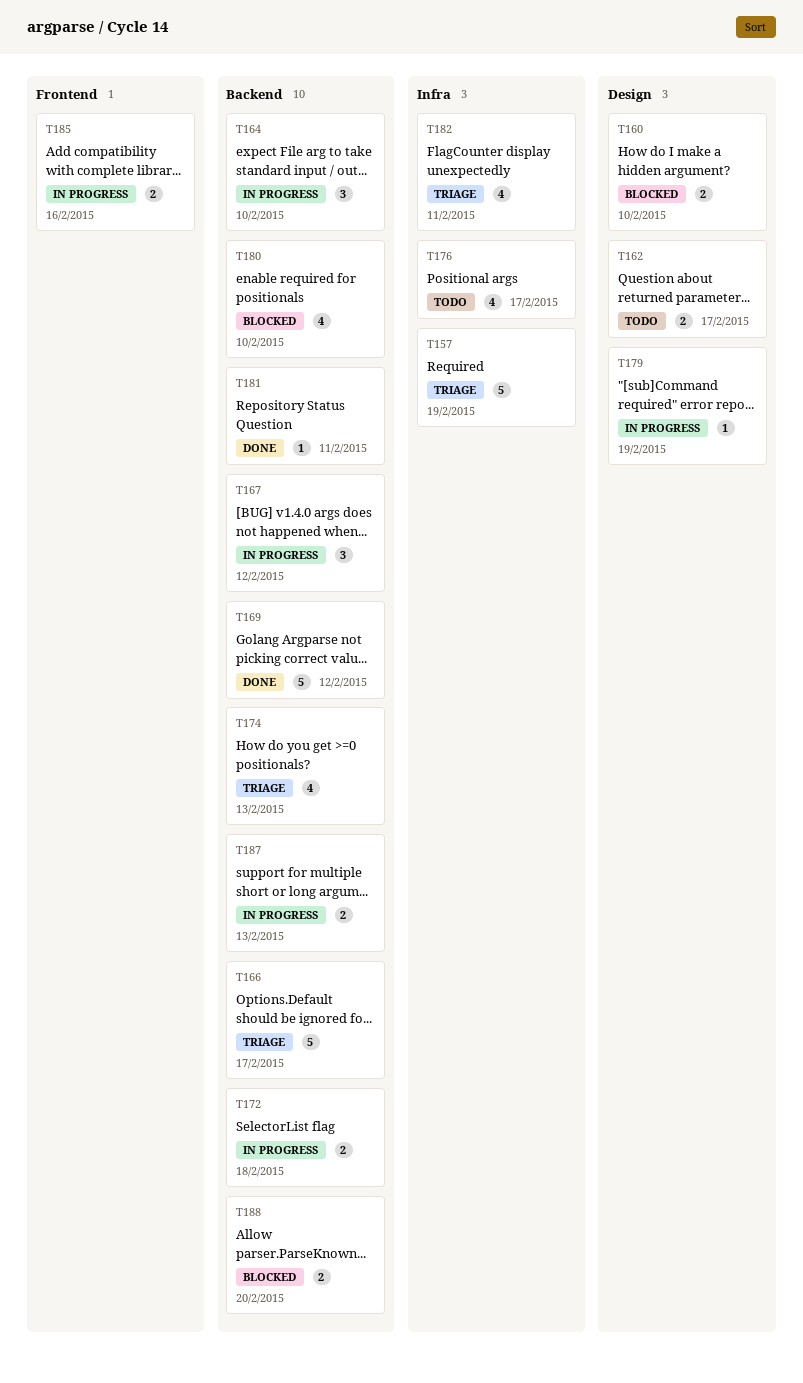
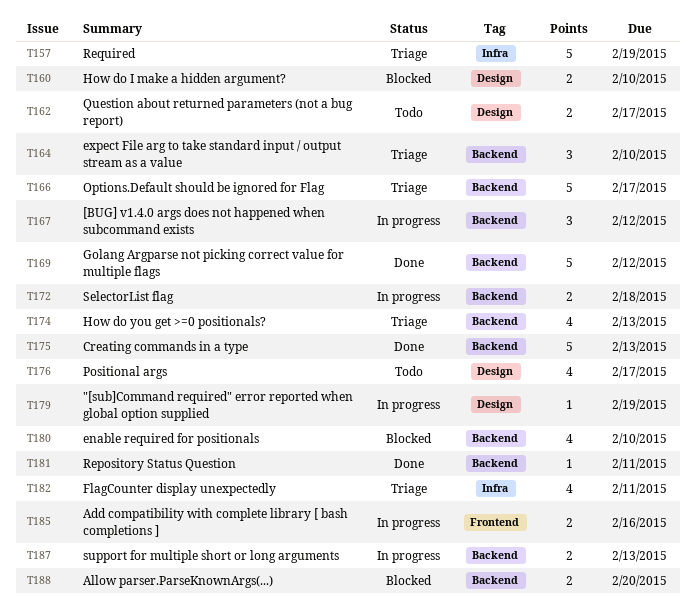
T164, status: In progress -> Triage
T175: none -> present
T176, label: Infra -> Design

